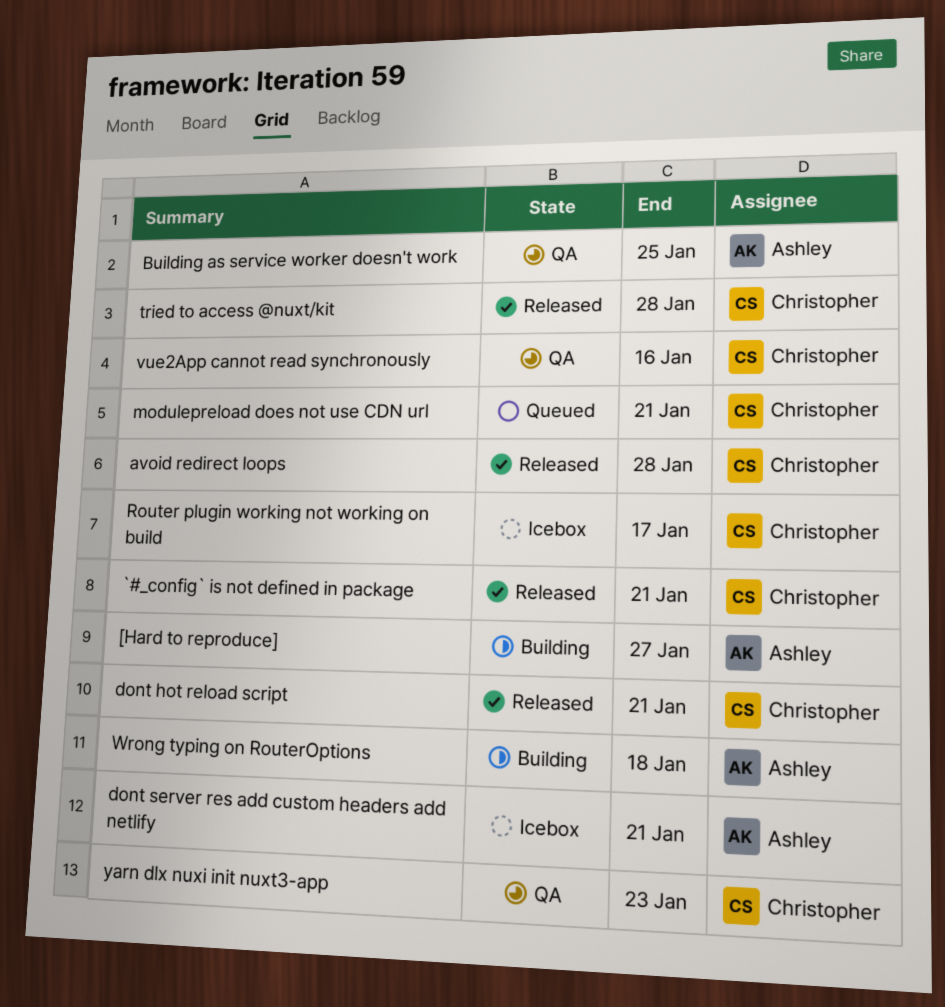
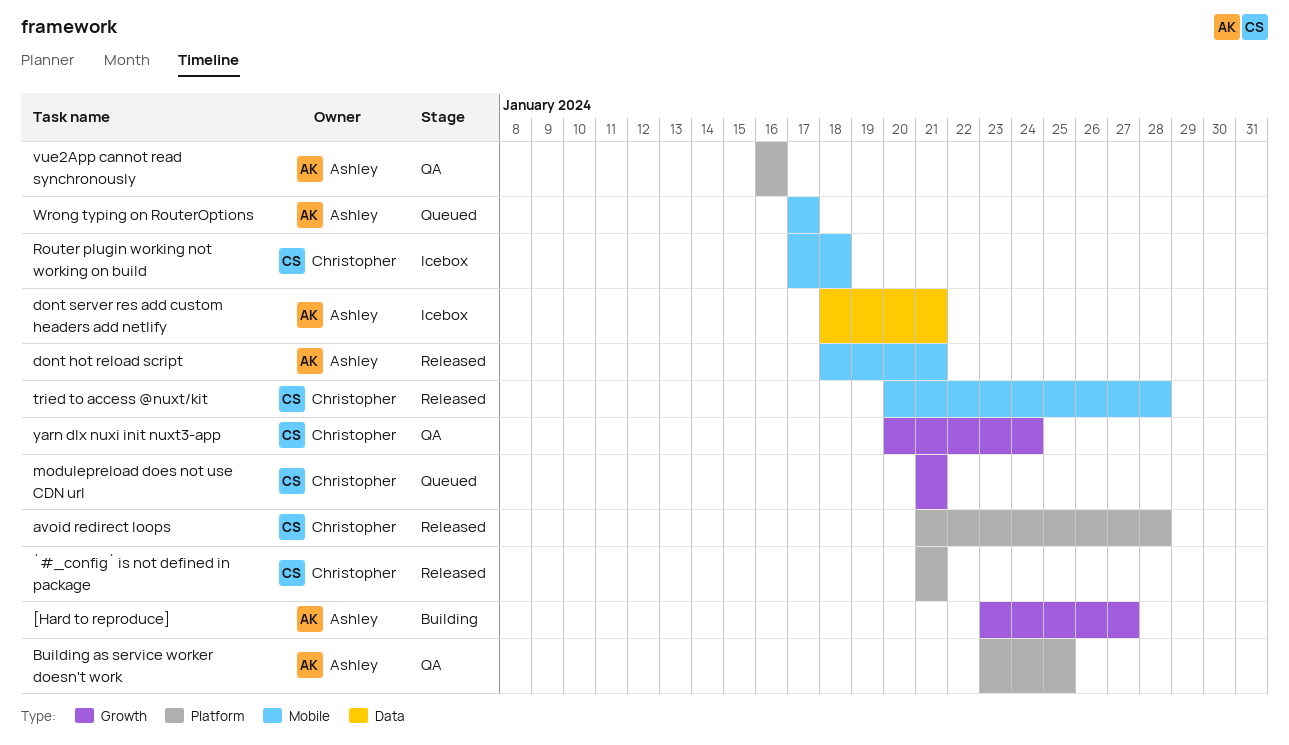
dont hot reload script, owner: Christopher -> Ashley
Router plugin working not working on build, due: Jan 17 -> Jan 18
vue2App cannot read synchronously, owner: Christopher -> Ashley
Wrong typing on RouterOptions, status: Building -> Queued
Wrong typing on RouterOptions, due: Jan 18 -> Jan 17
yarn dlx nuxi init nuxt3-app, due: Jan 23 -> Jan 24

